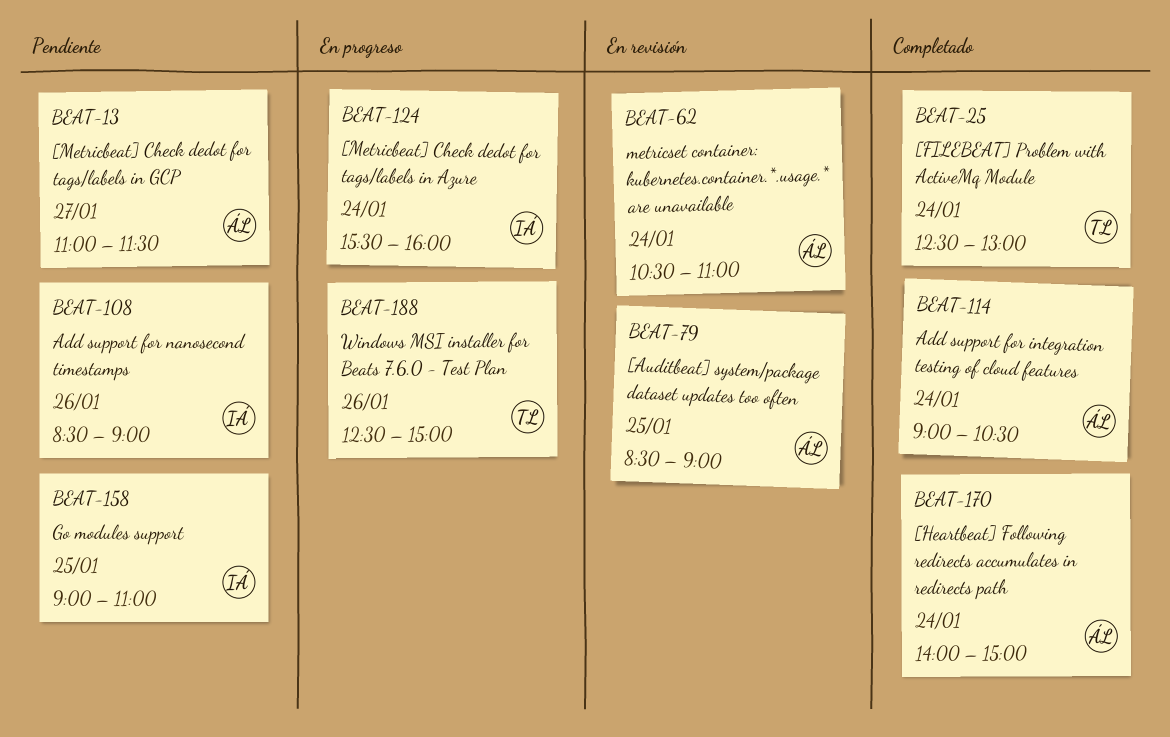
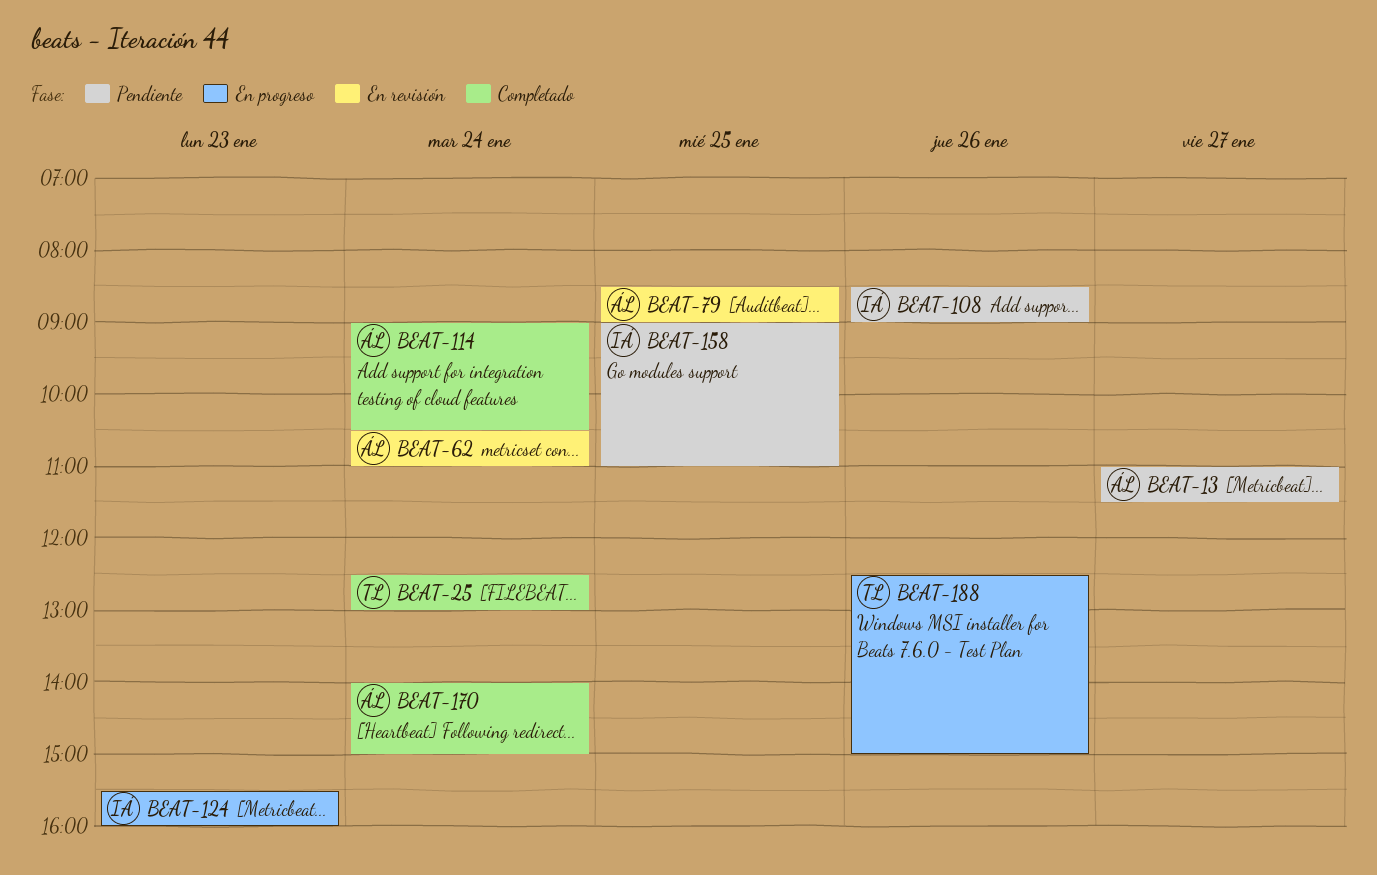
BEAT-124, day: Jan 24 -> Jan 23

